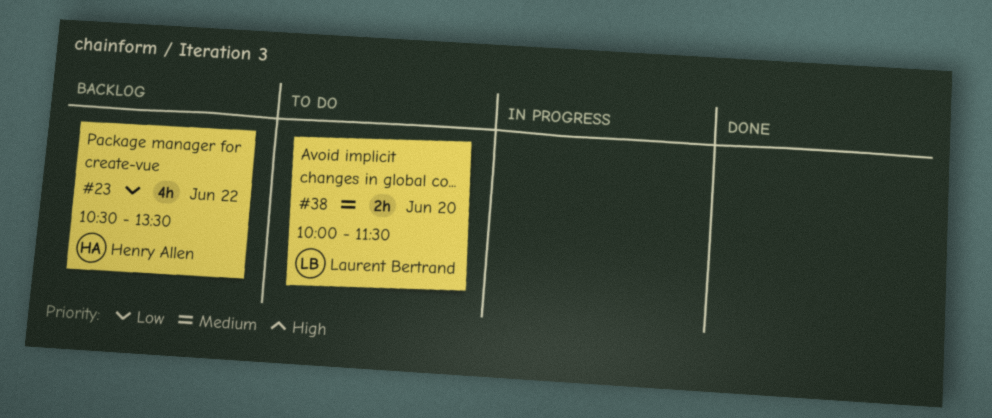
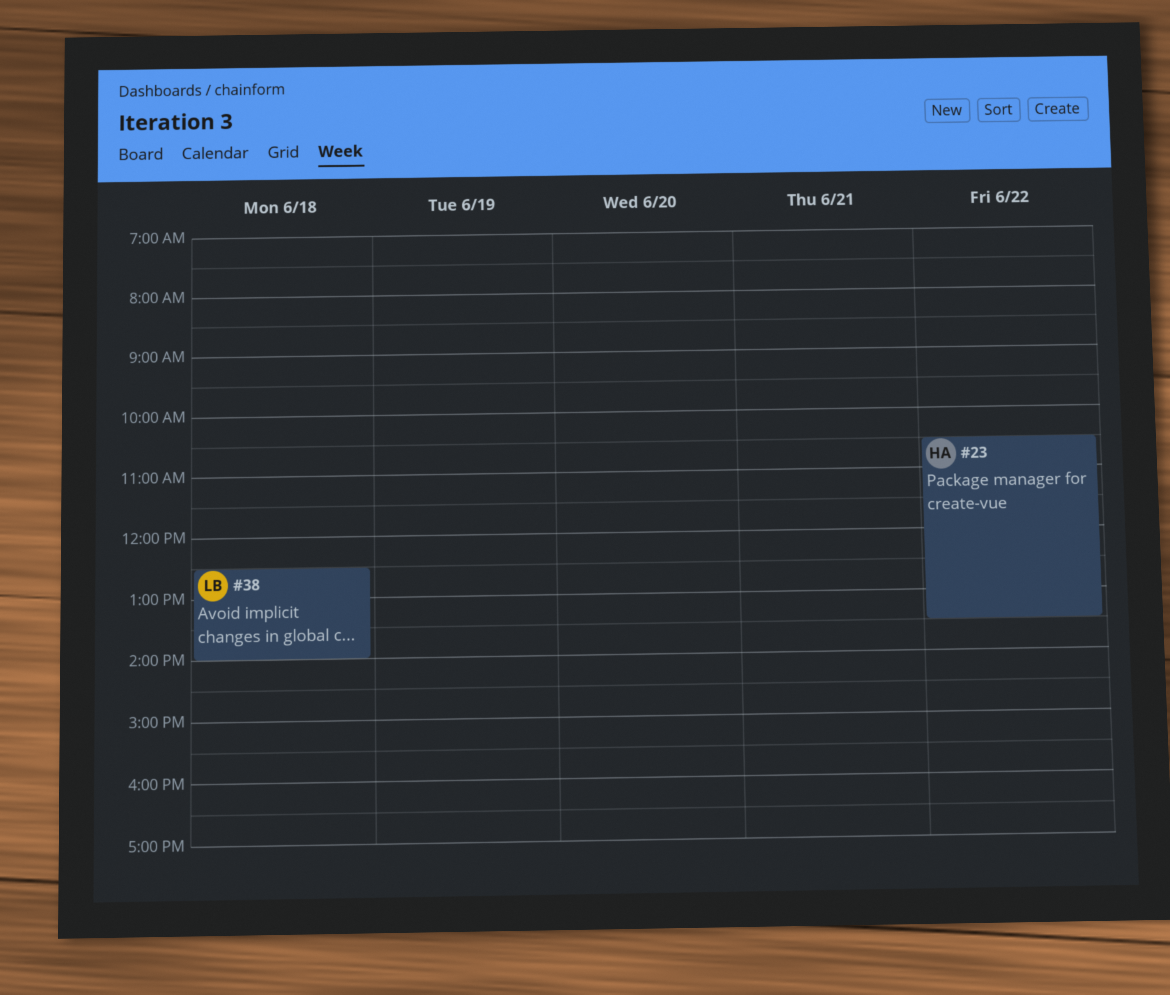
#38, day: Jun 20 -> Jun 18
#38, begins: 10:00 -> 12:30
#38, ends: 11:30 -> 14:00

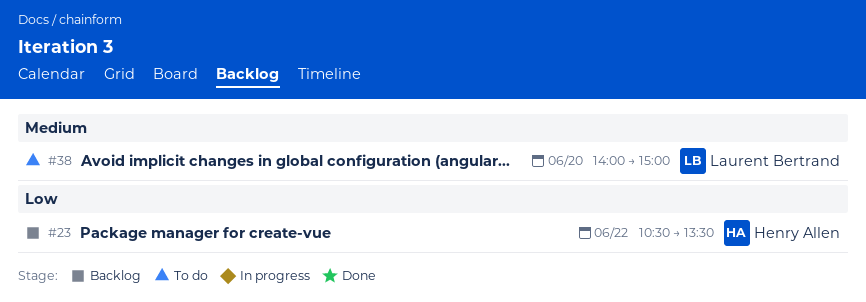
#38, day: Jun 18 -> Jun 20
#38, begins: 12:30 -> 14:00
#38, ends: 14:00 -> 15:00

